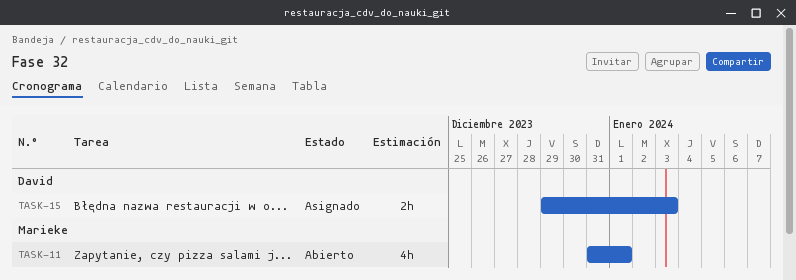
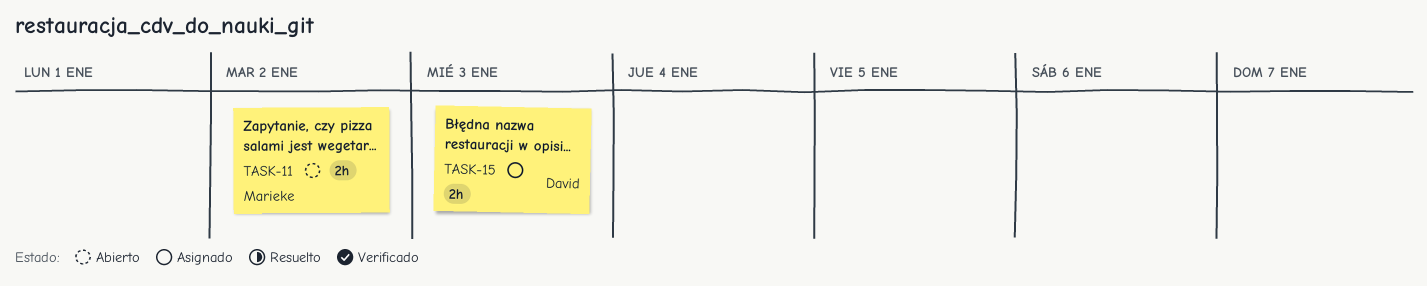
TASK-11, estimate: 4h -> 2h
TASK-11, due: Jan 1 -> Jan 2

